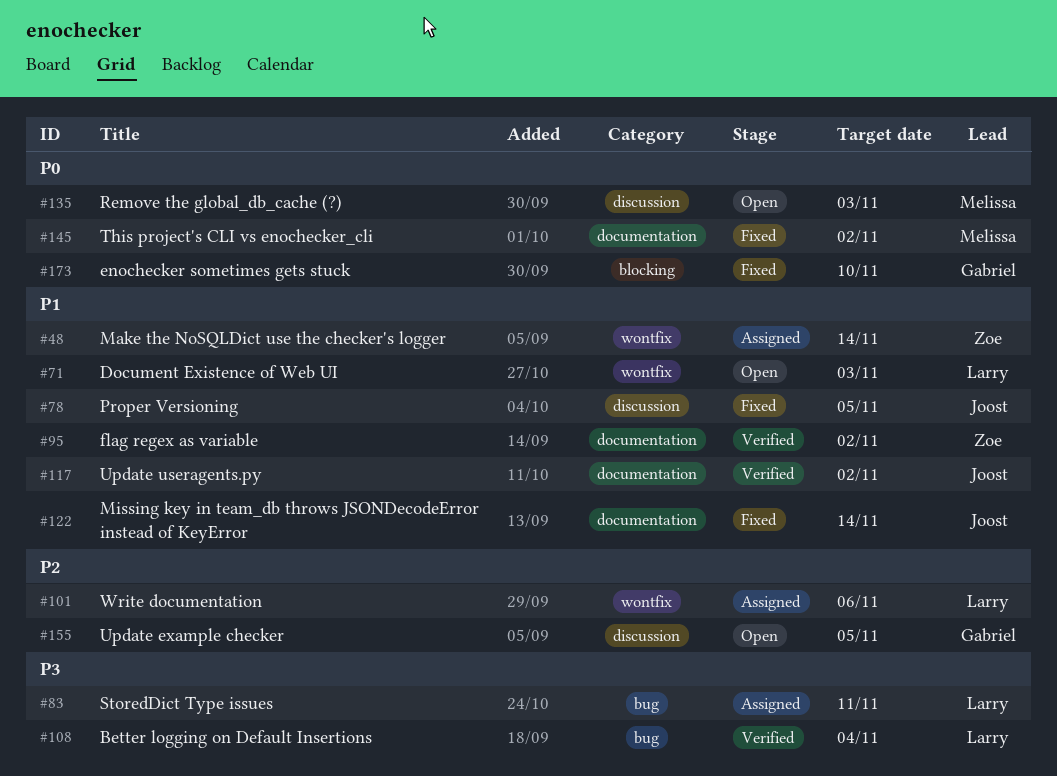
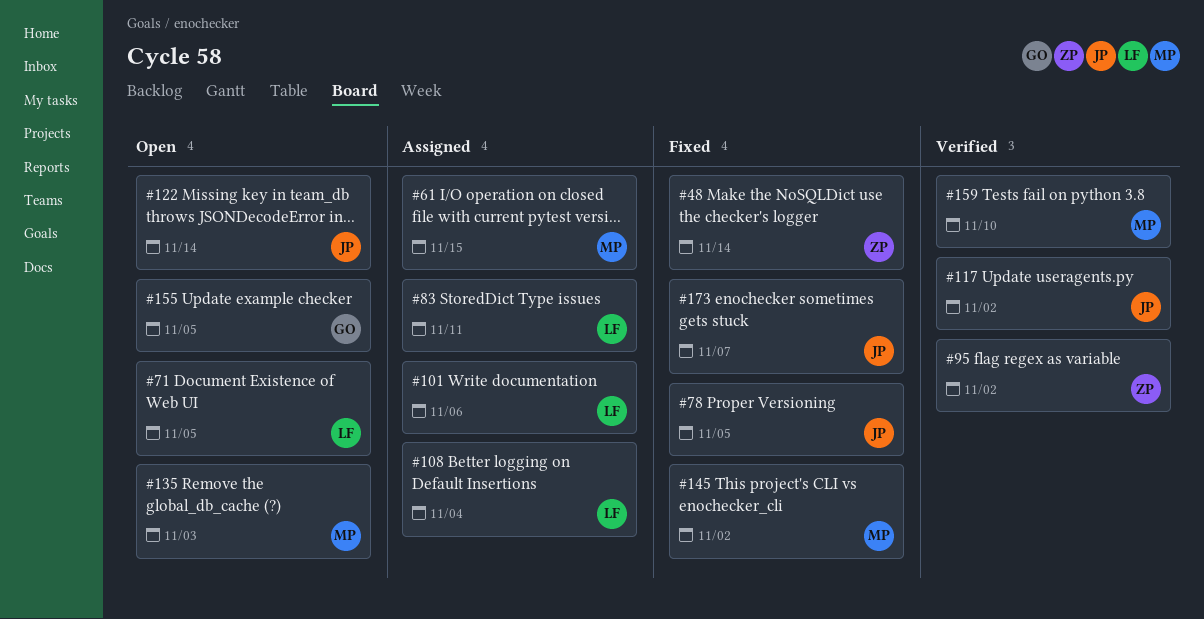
#48, status: Assigned -> Fixed
#61: none -> present
#71, due: Nov 3 -> Nov 5
#108, status: Verified -> Assigned
#122, status: Fixed -> Open
#159: none -> present
#173, owner: Gabriel -> Joost
#173, due: Nov 10 -> Nov 7

